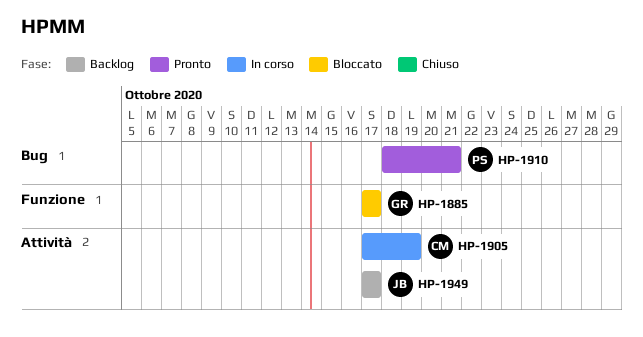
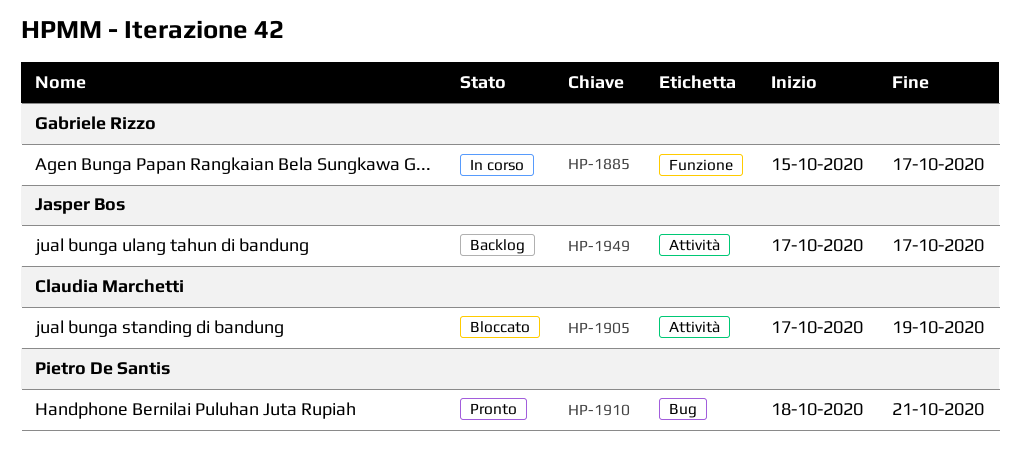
HP-1885, status: Bloccato -> In corso
HP-1885, start: Oct 17 -> Oct 15
HP-1905, status: In corso -> Bloccato

